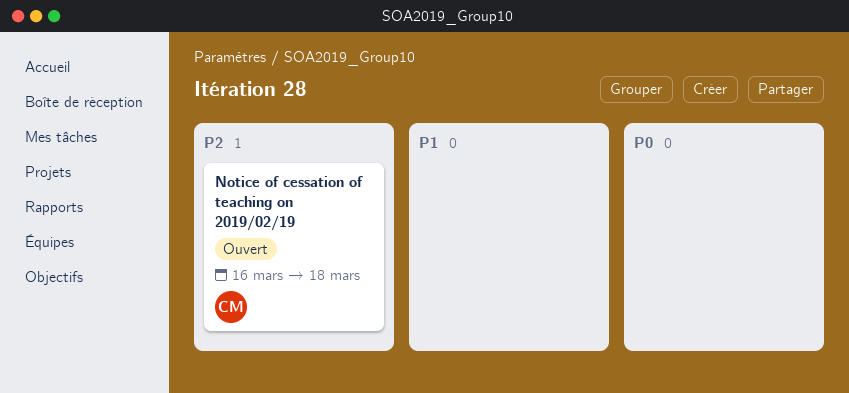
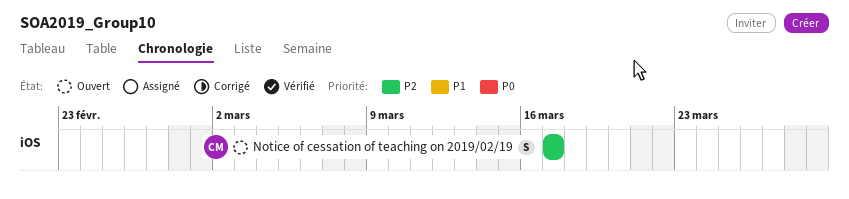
Notice of cessation of teaching on 2019/02/19, start: Mar 16 -> Mar 17
Notice of cessation of teaching on 2019/02/19, due: Mar 18 -> Mar 17

